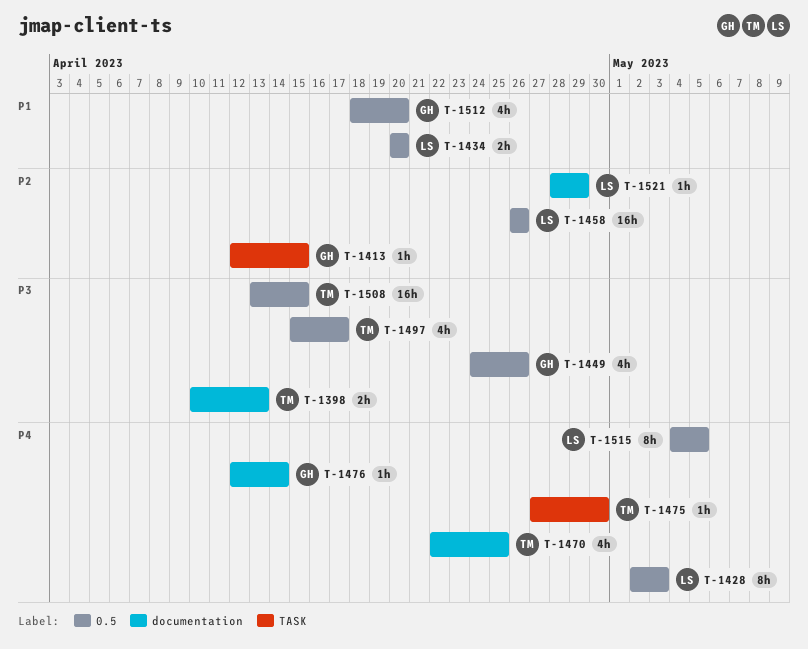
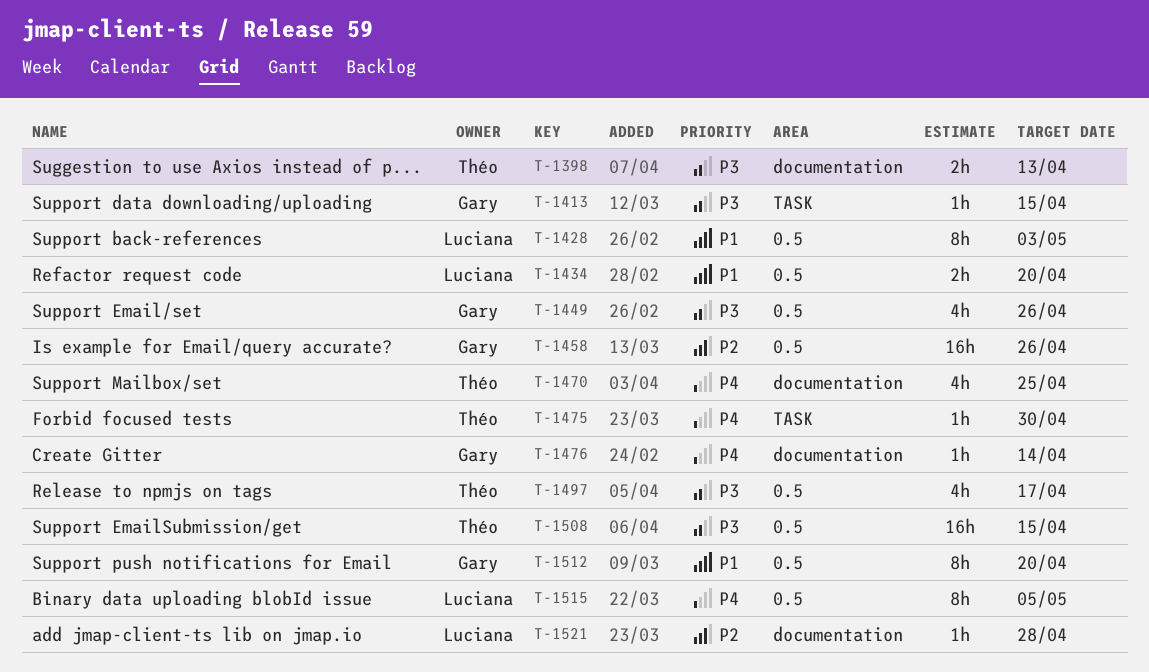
T-1413, priority: P2 -> P3
T-1428, priority: P4 -> P1
T-1458, owner: Luciana -> Gary
T-1512, estimate: 4h -> 8h
T-1521, due: Apr 29 -> Apr 28

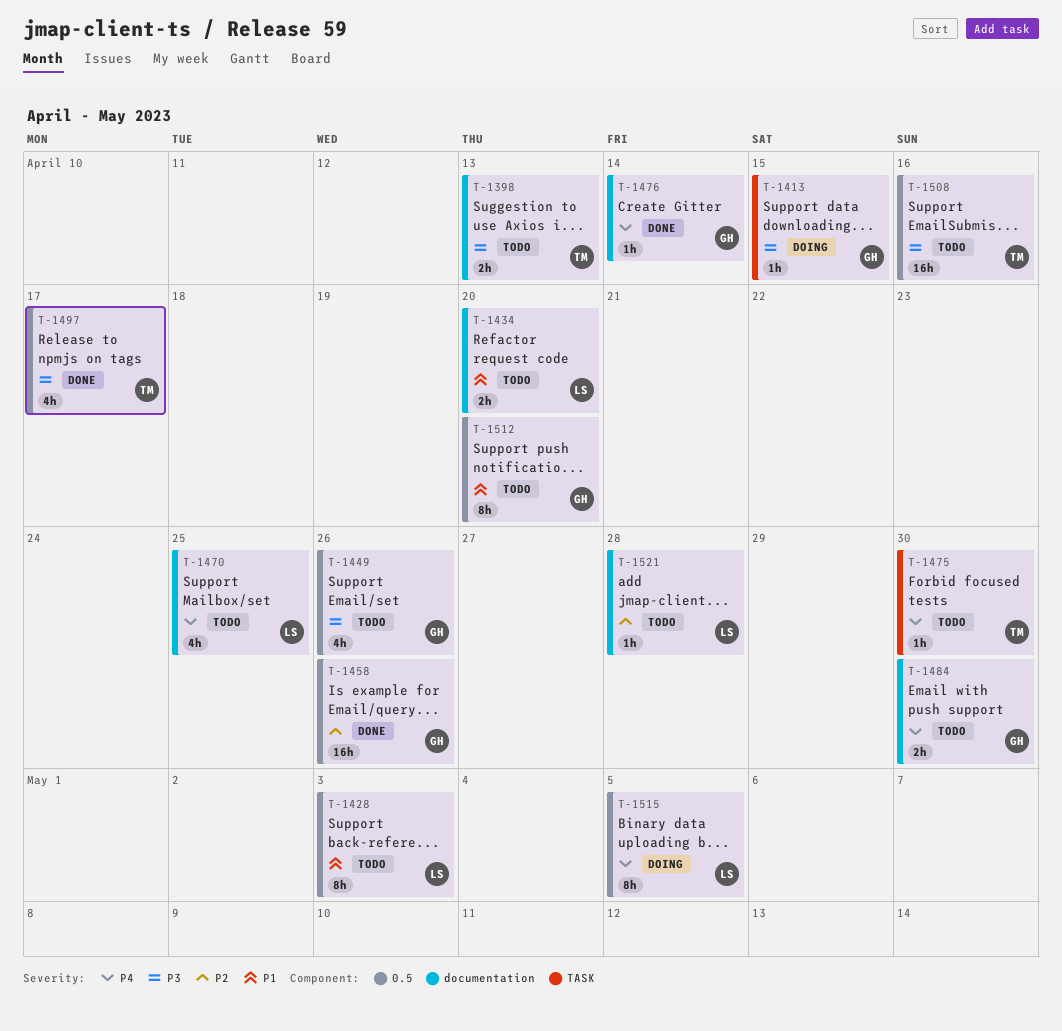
T-1434, label: 0.5 -> documentation
T-1470, owner: Théo -> Luciana
T-1484: none -> present
T-1508, due: Apr 15 -> Apr 16

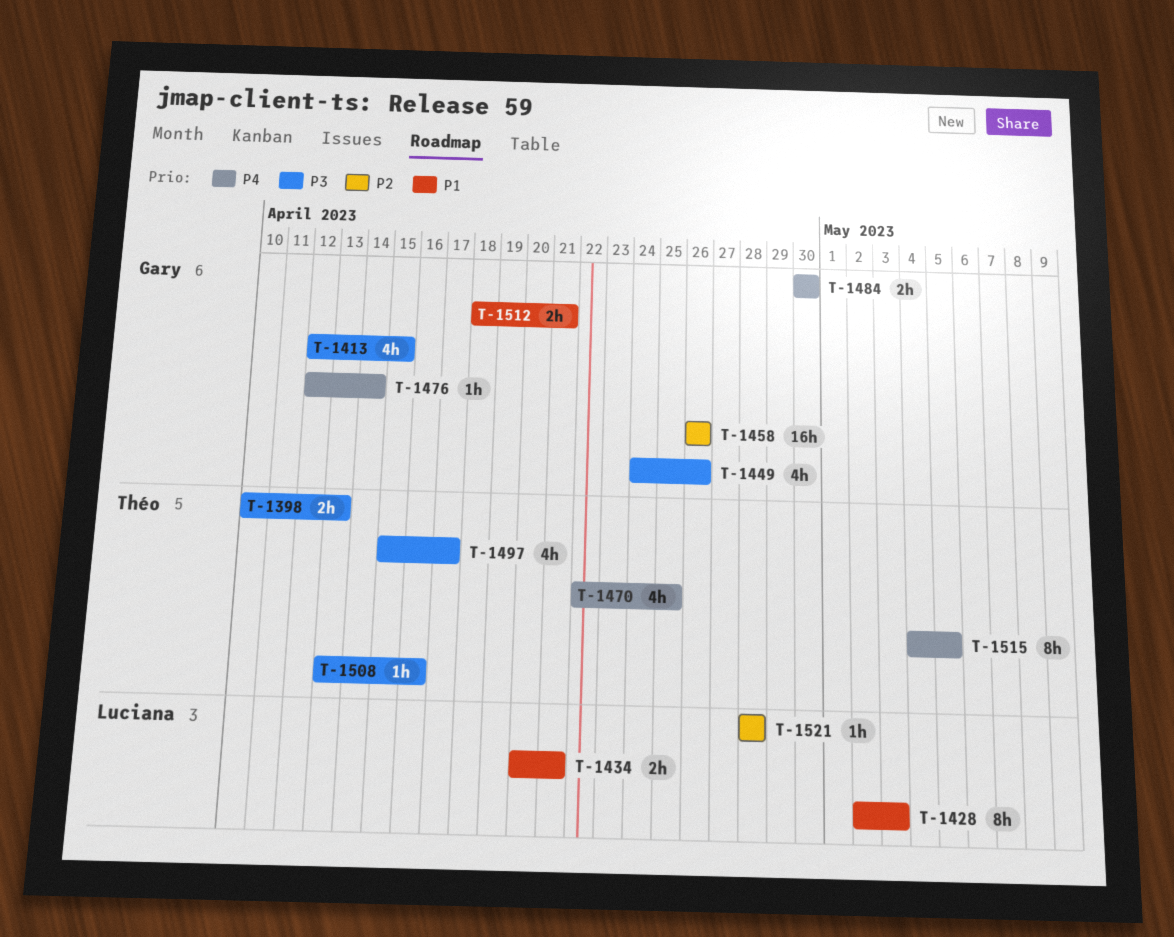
T-1413, estimate: 1h -> 4h
T-1434, due: Apr 20 -> Apr 21
T-1470, owner: Luciana -> Théo
T-1475: present -> none
T-1508, estimate: 16h -> 1h
T-1512, estimate: 8h -> 2h
T-1512, due: Apr 20 -> Apr 21
T-1515, owner: Luciana -> Théo

